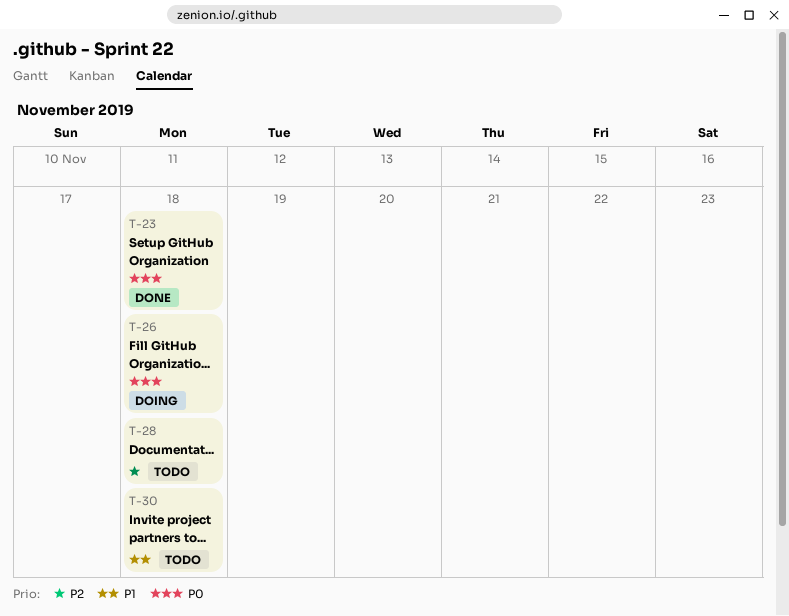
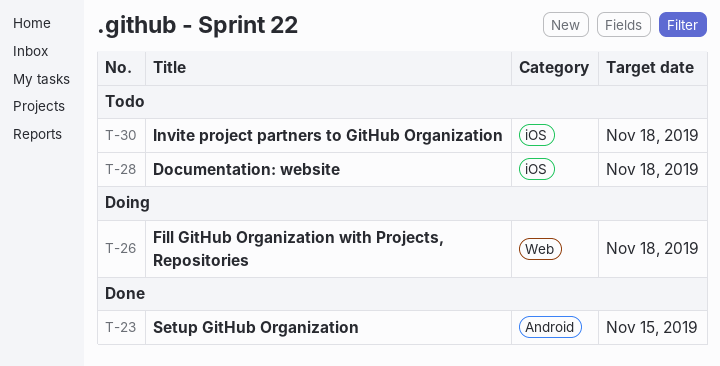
T-23, due: Nov 18 -> Nov 15

